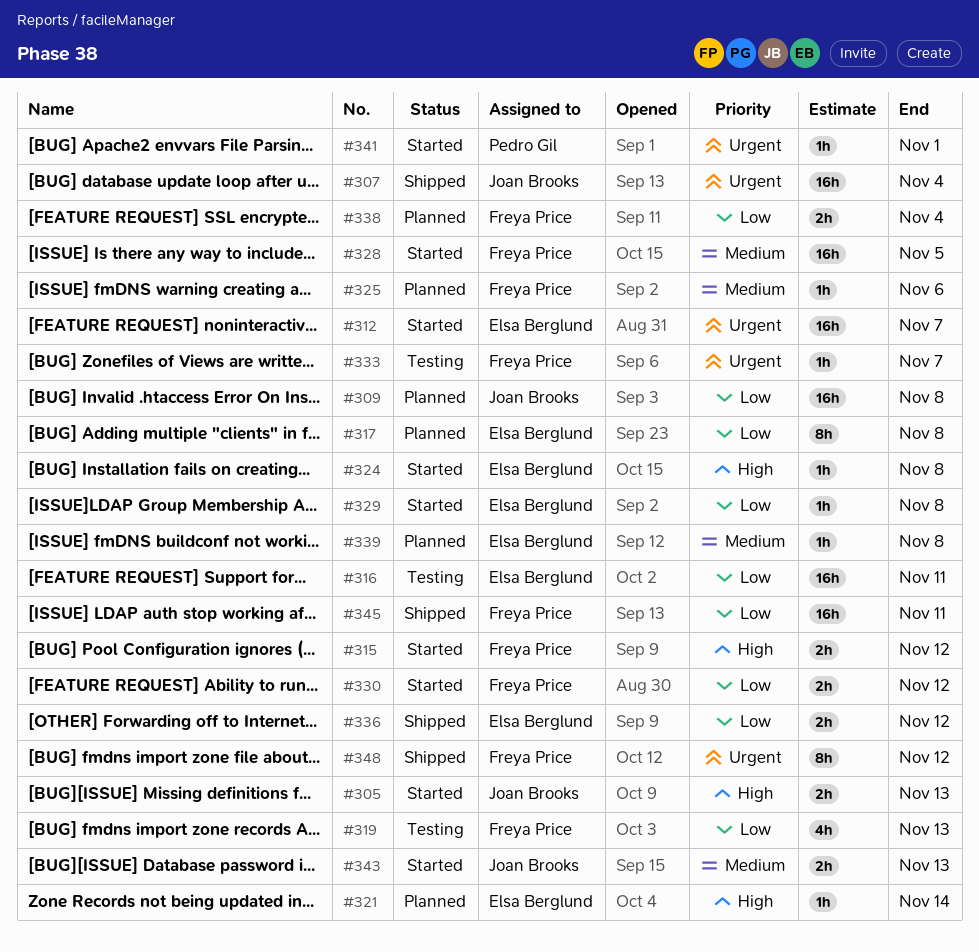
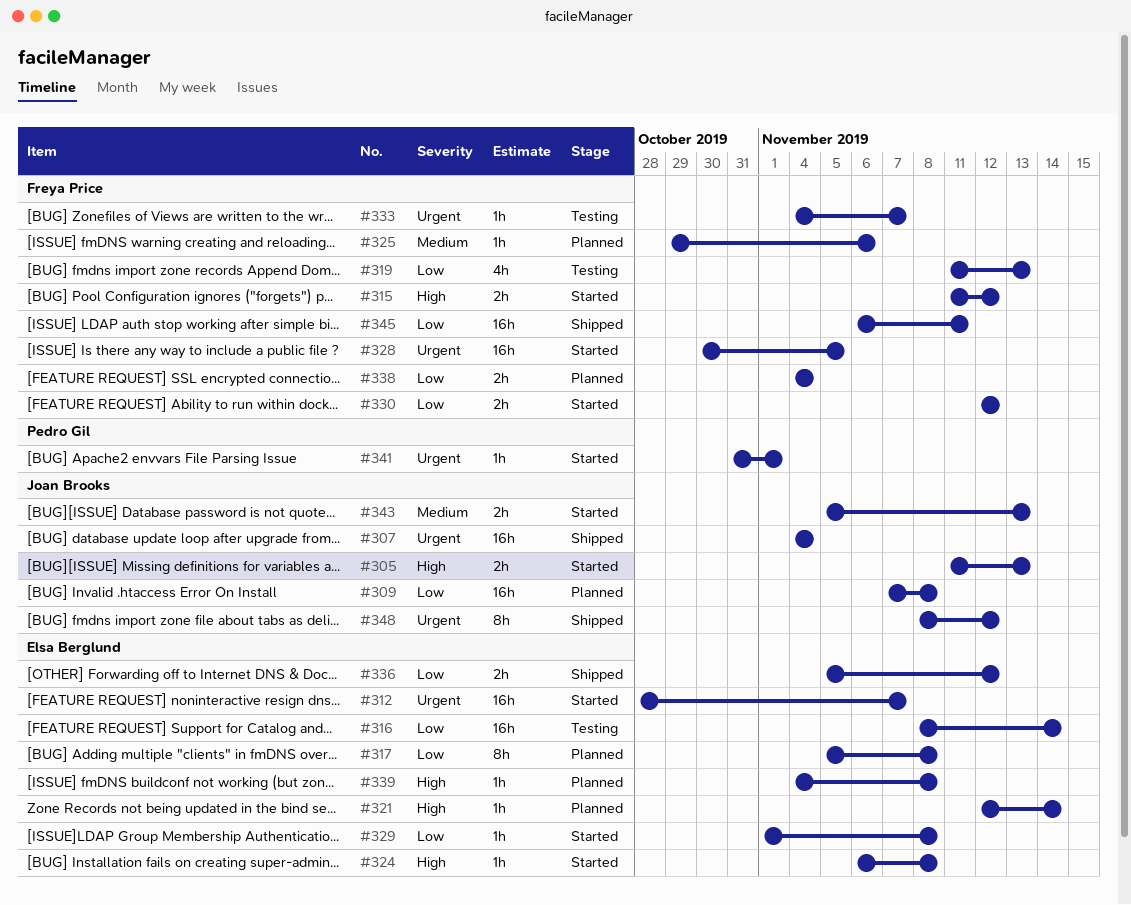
#316, due: Nov 11 -> Nov 14
#328, priority: Medium -> Urgent
#339, priority: Medium -> High
#348, owner: Freya Price -> Joan Brooks

